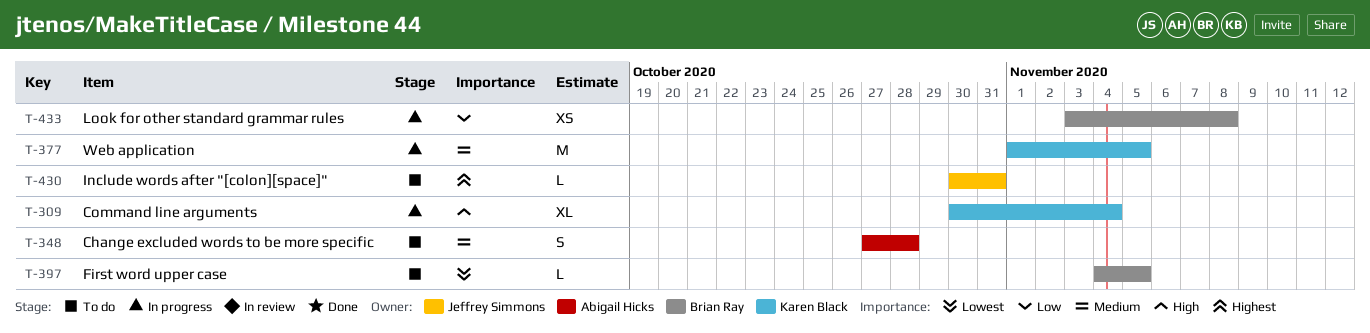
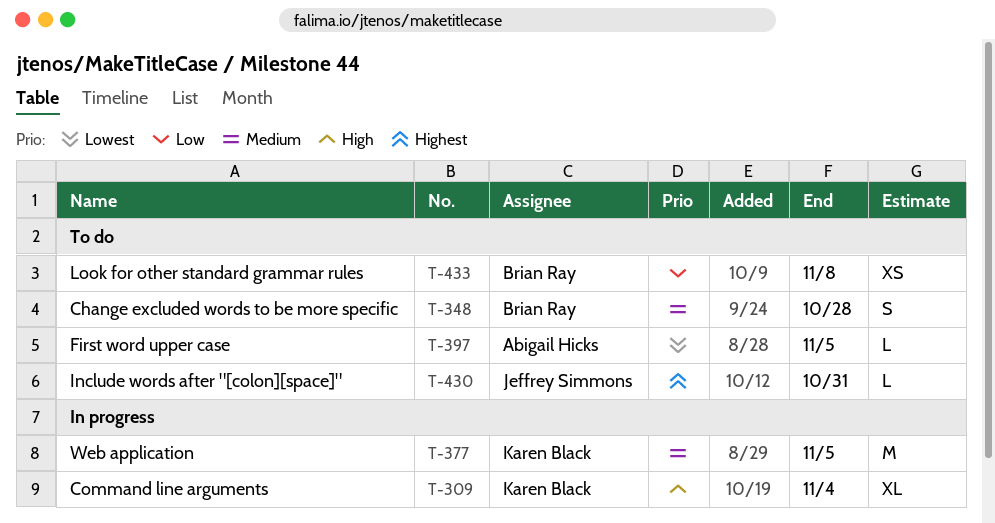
T-348, owner: Abigail Hicks -> Brian Ray
T-397, owner: Brian Ray -> Abigail Hicks
T-433, status: In progress -> To do

